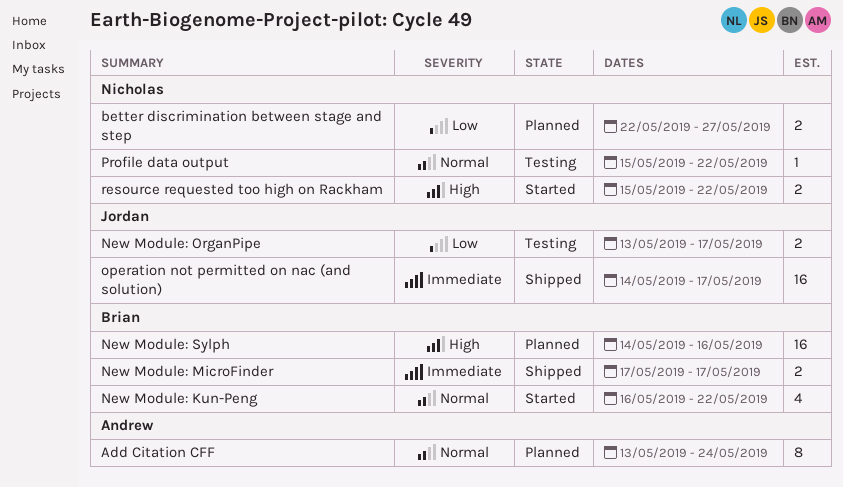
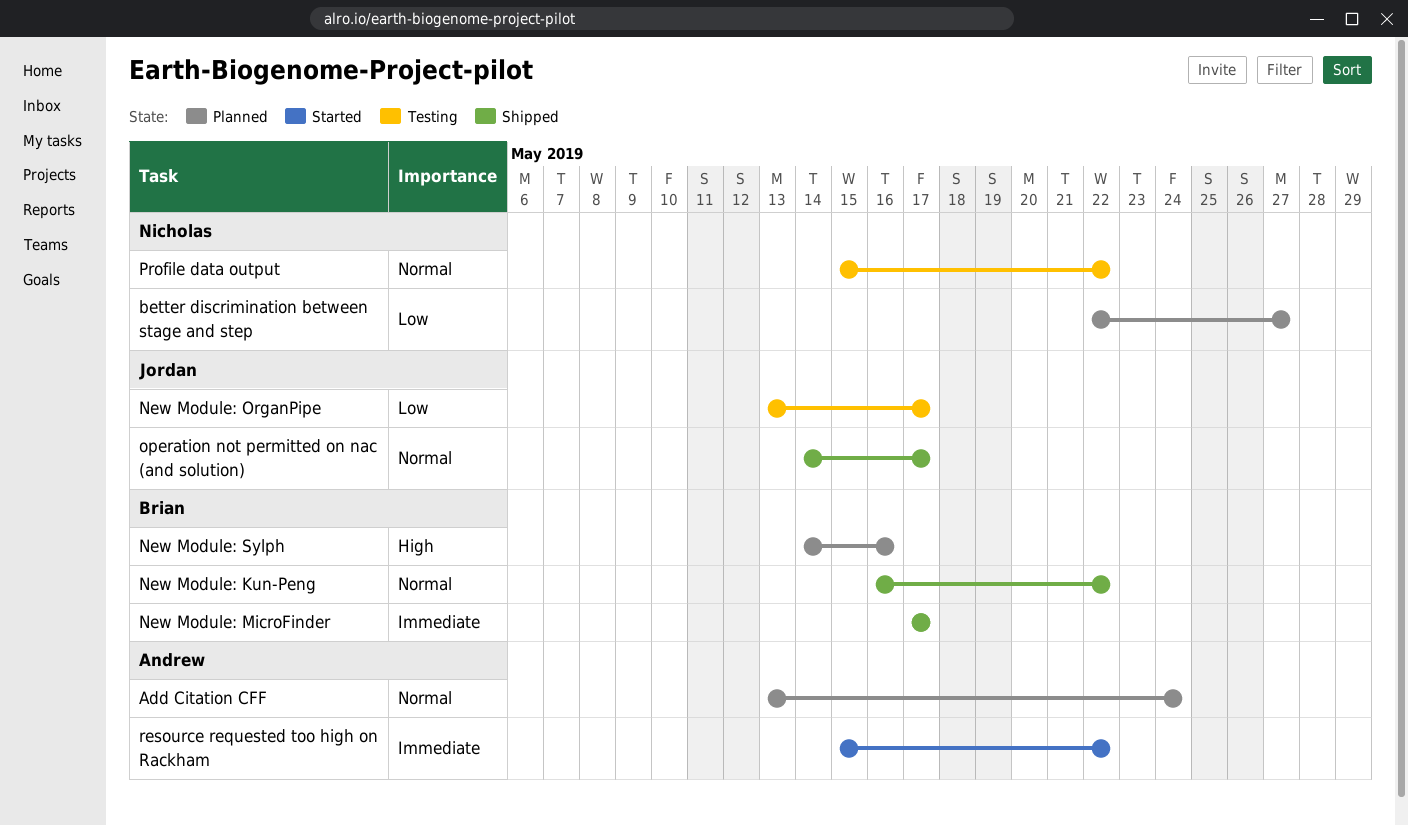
New Module: Kun-Peng, status: Started -> Shipped
operation not permitted on nac (and solution), priority: Immediate -> Normal
resource requested too high on Rackham, owner: Nicholas -> Andrew
resource requested too high on Rackham, priority: High -> Immediate

